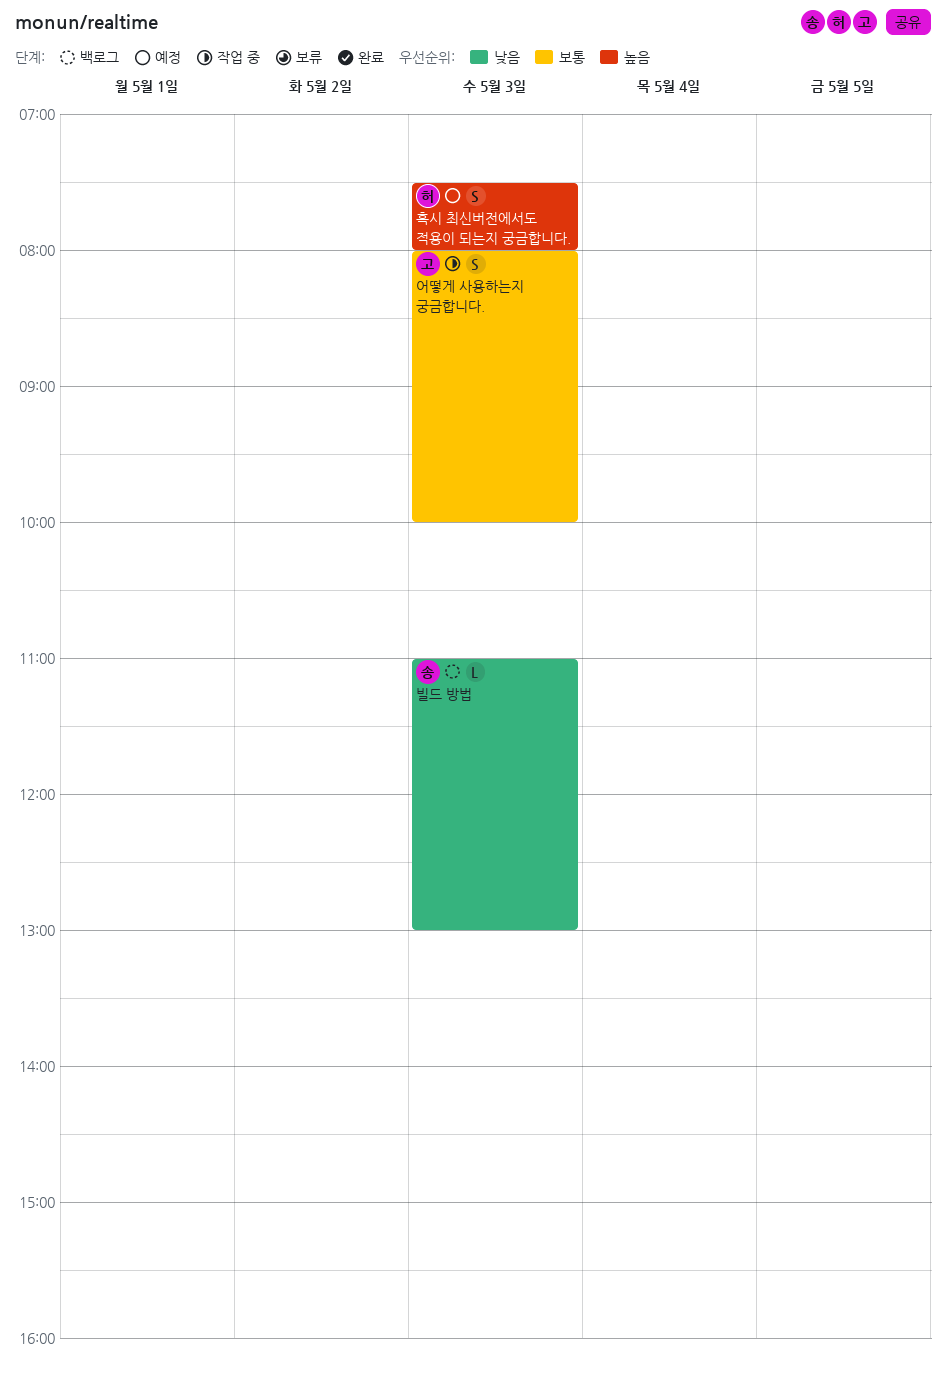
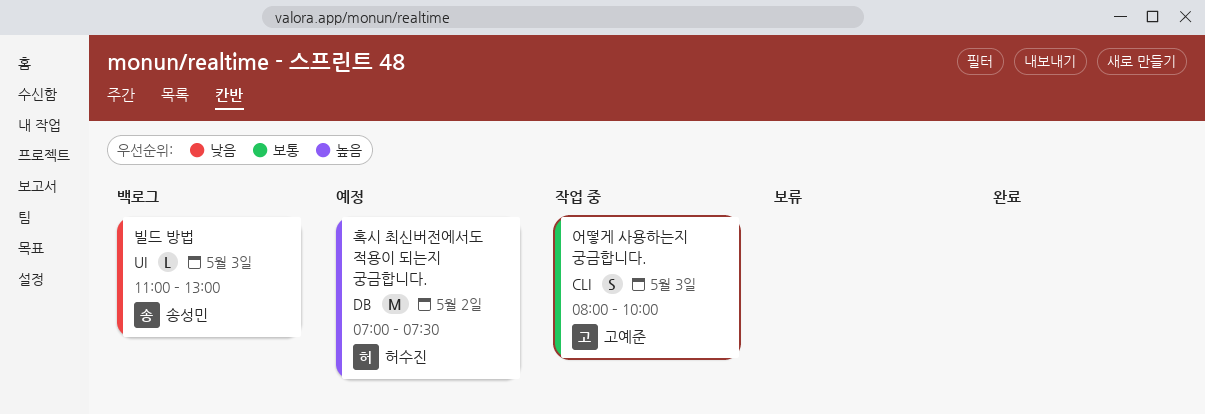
혹시 최신버전에서도 적용이 되는지 궁금합니다., estimate: S -> M
혹시 최신버전에서도 적용이 되는지 궁금합니다., day: May 3 -> May 2
혹시 최신버전에서도 적용이 되는지 궁금합니다., begins: 07:30 -> 07:00
혹시 최신버전에서도 적용이 되는지 궁금합니다., ends: 08:00 -> 07:30

